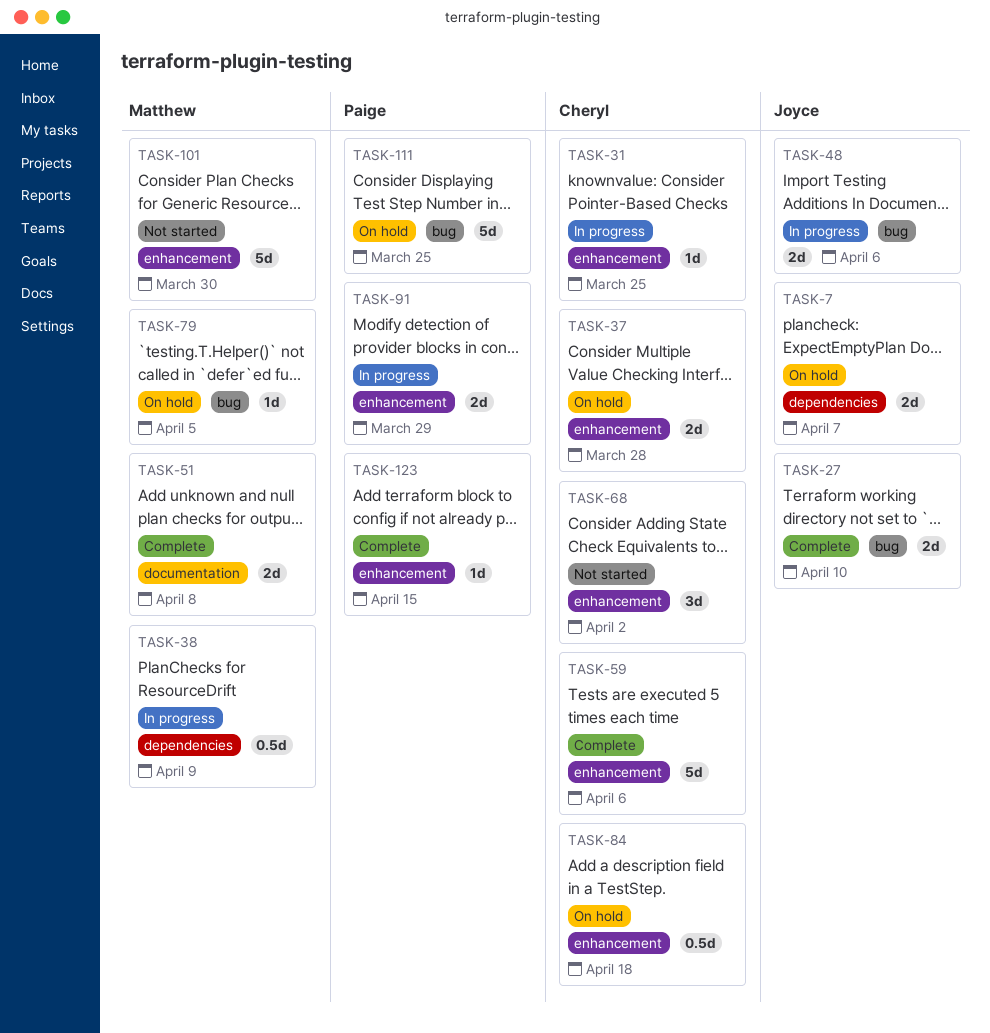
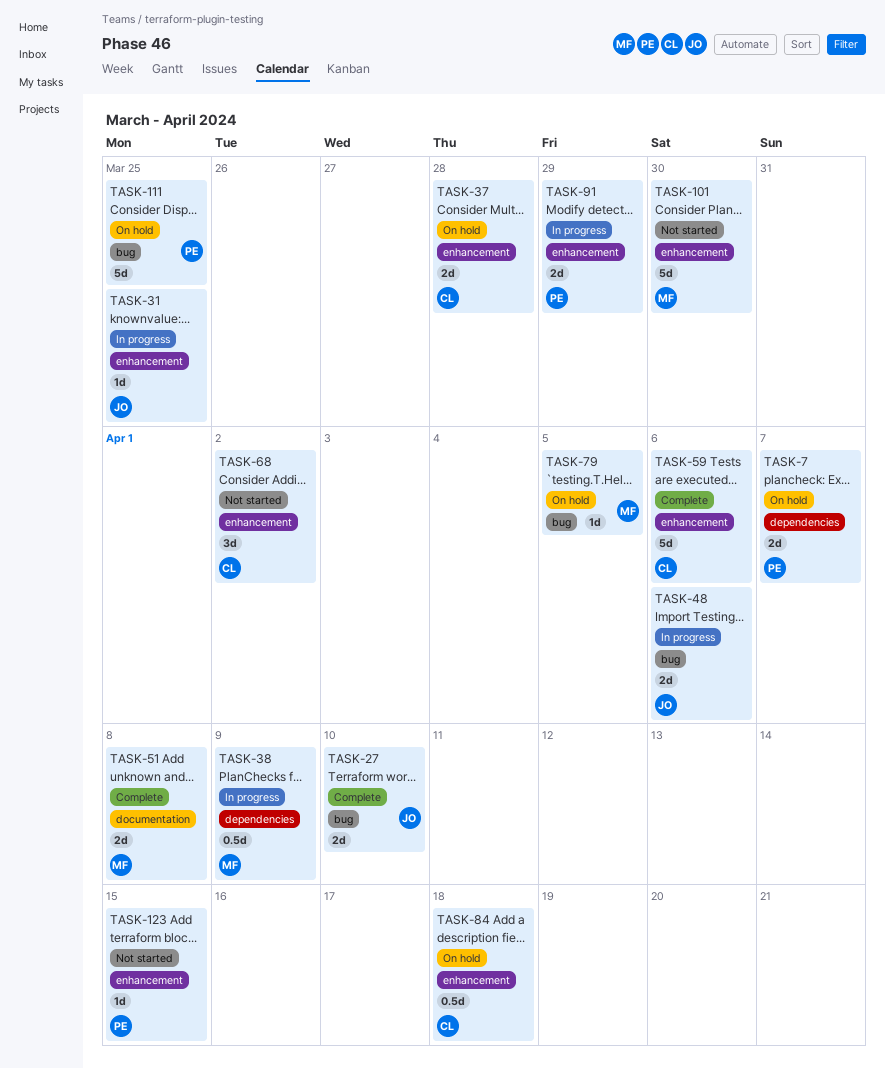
TASK-7, owner: Joyce -> Paige
TASK-31, owner: Cheryl -> Joyce
TASK-123, status: Complete -> Not started

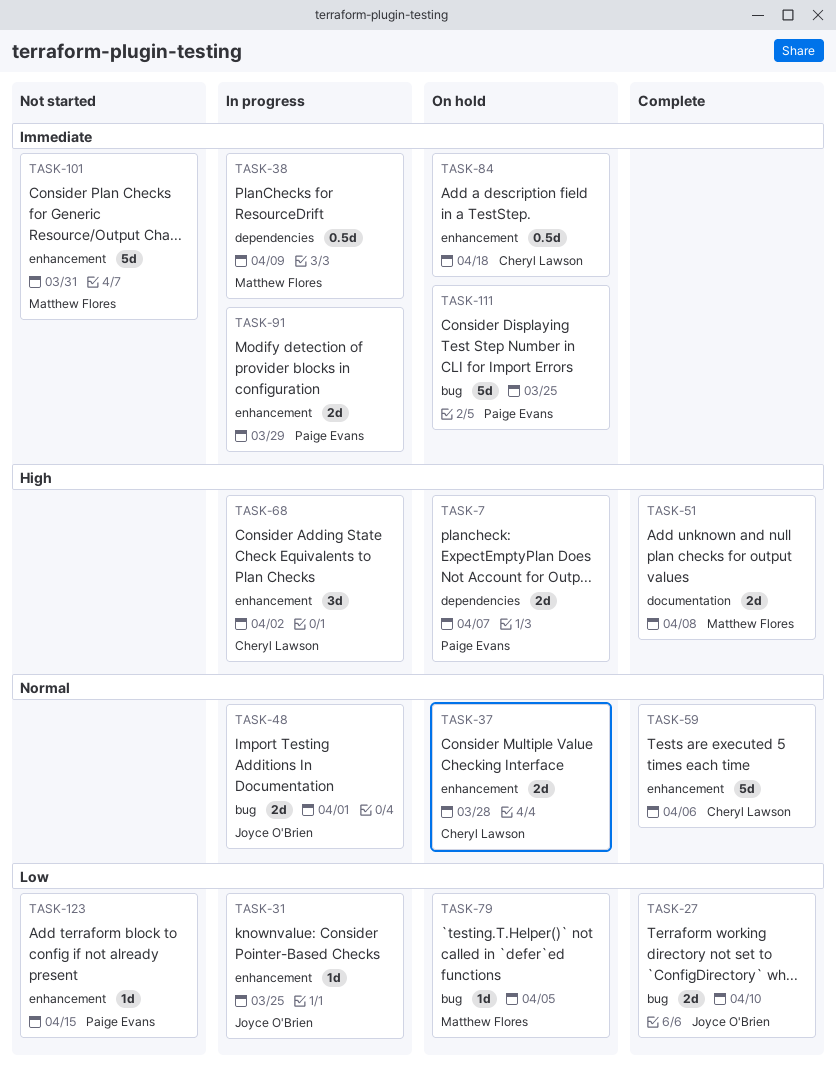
TASK-48, due: Apr 6 -> Apr 1
TASK-68, status: Not started -> In progress
TASK-101, due: Mar 30 -> Mar 31

